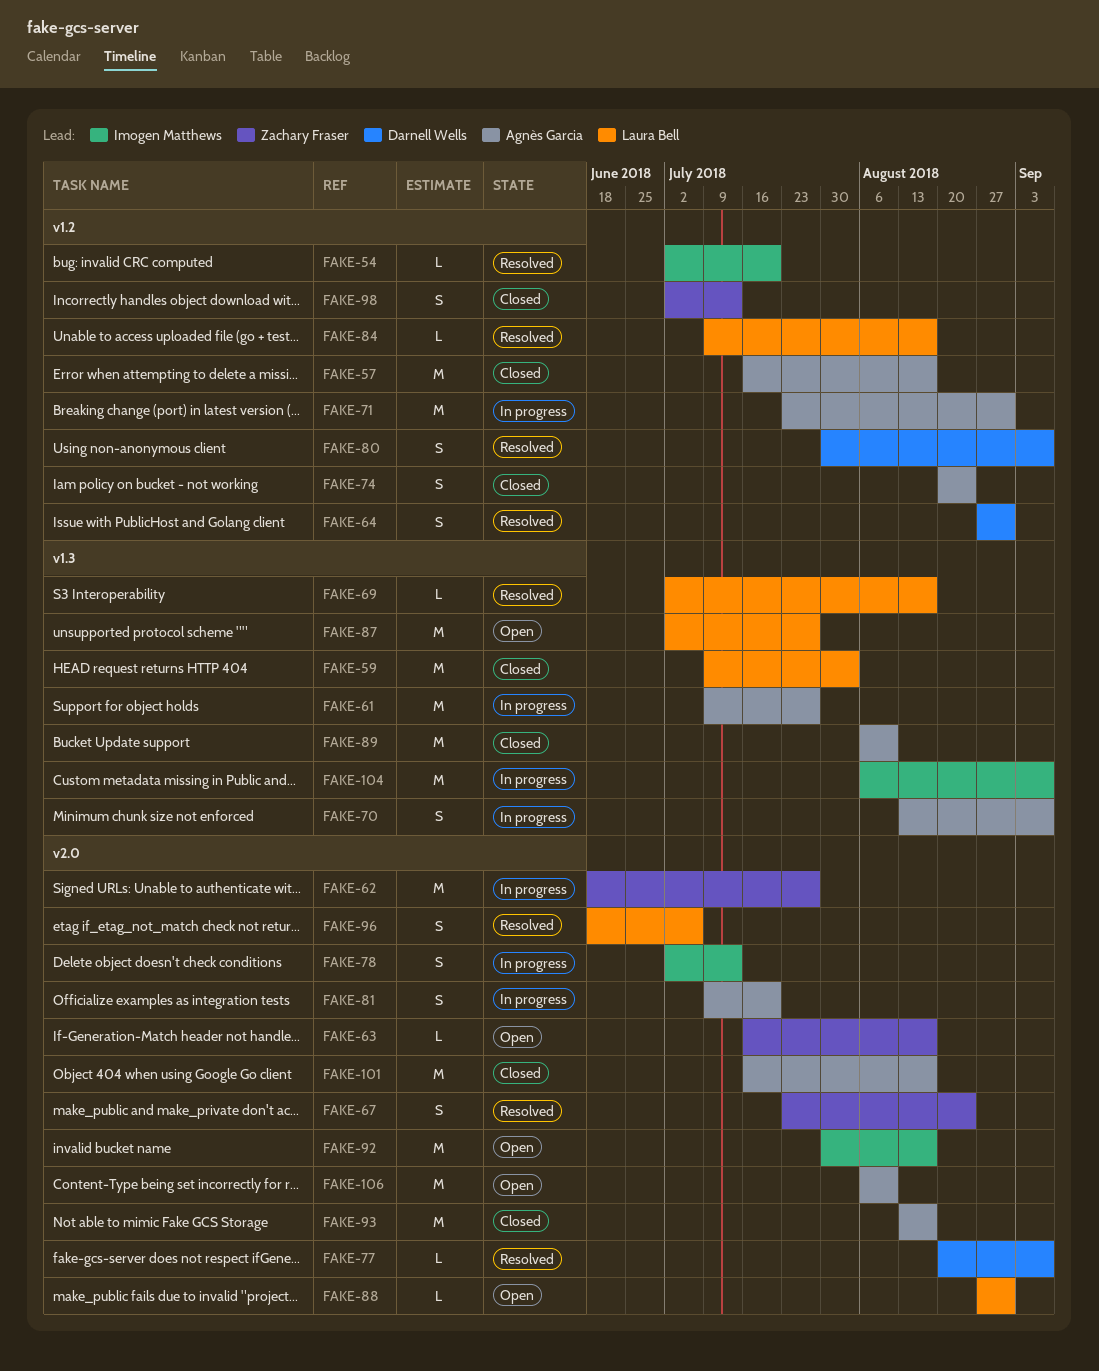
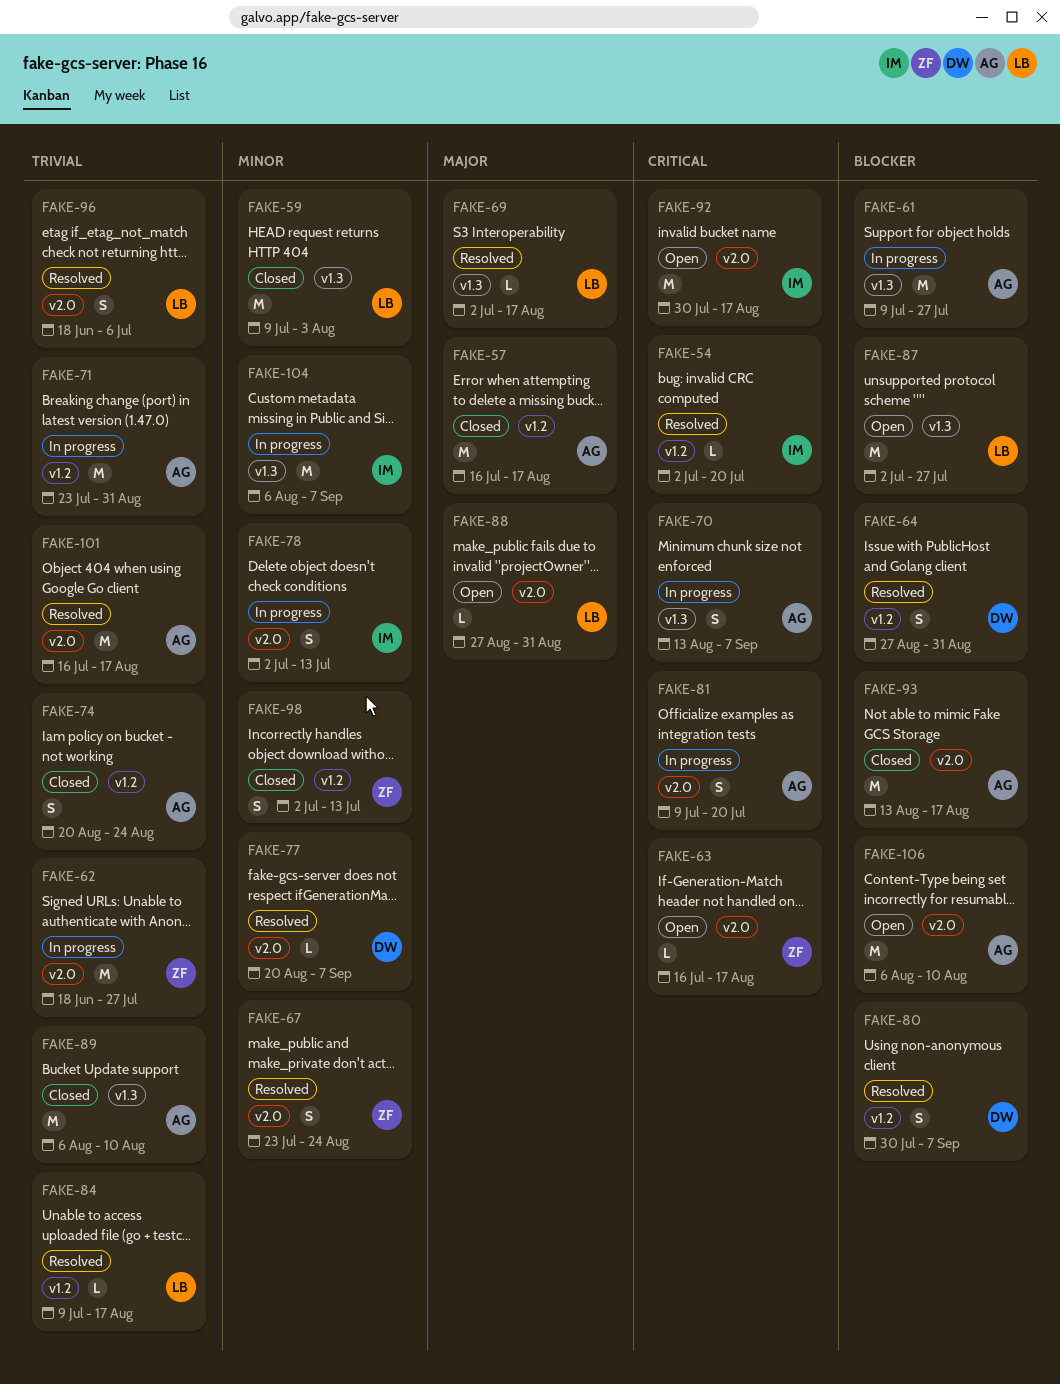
FAKE-101, status: Closed -> Resolved

